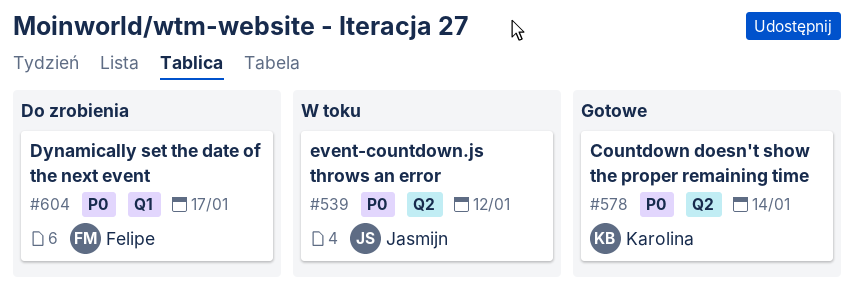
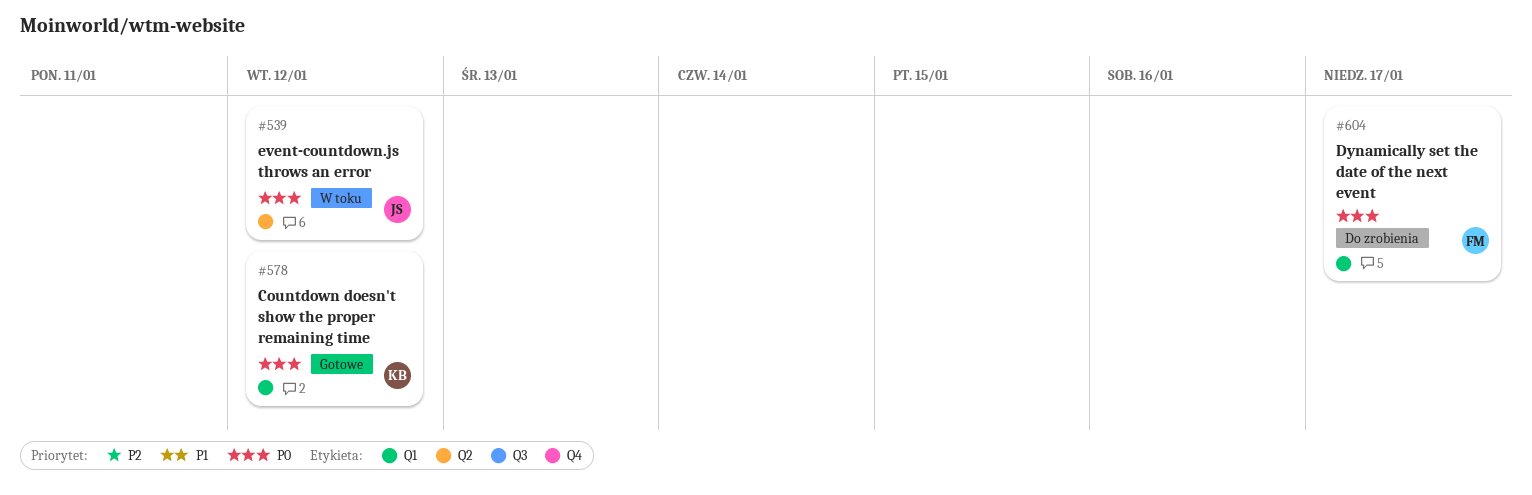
#578, label: Q2 -> Q1
#578, due: Jan 14 -> Jan 12

